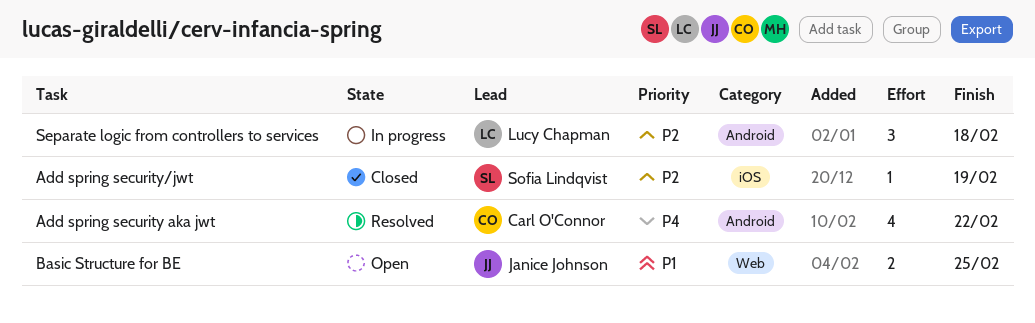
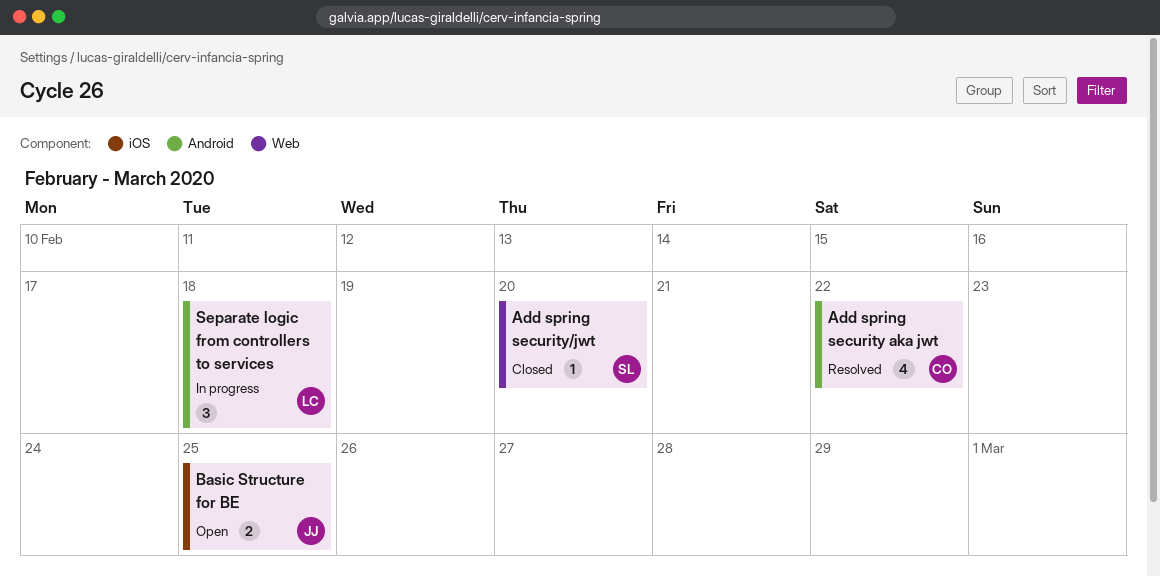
Add spring security/jwt, label: iOS -> Web
Add spring security/jwt, due: Feb 19 -> Feb 20
Basic Structure for BE, label: Web -> iOS

